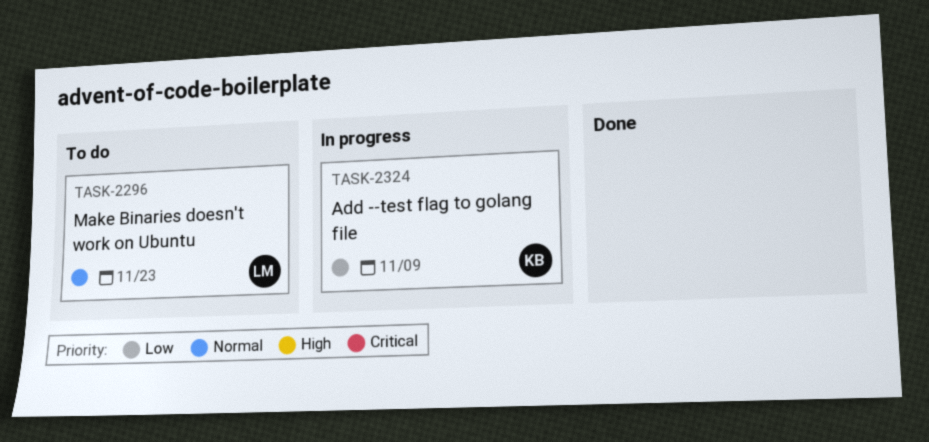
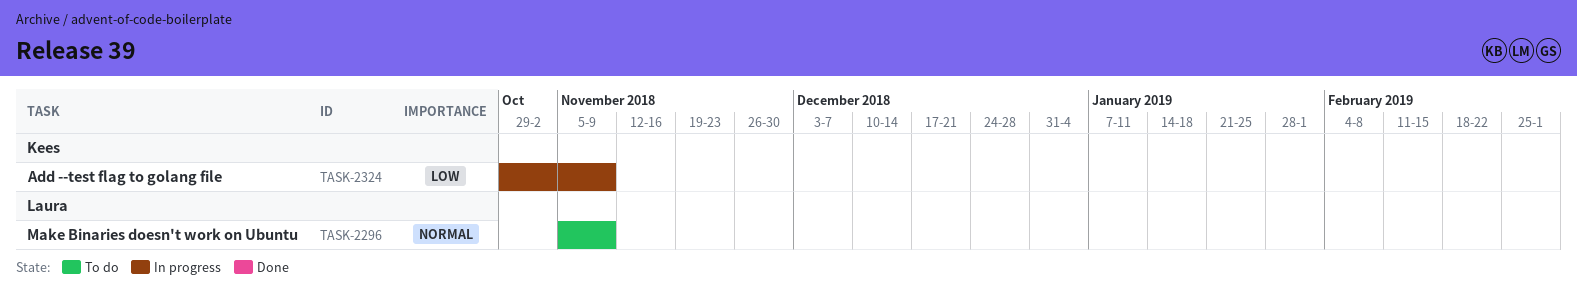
TASK-2296, due: Nov 23 -> Nov 9

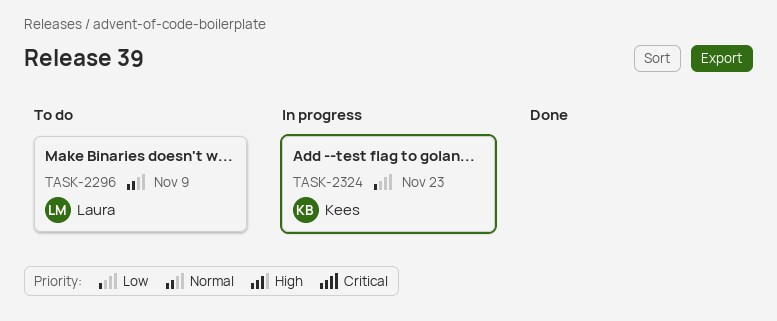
TASK-2324, due: Nov 9 -> Nov 23

